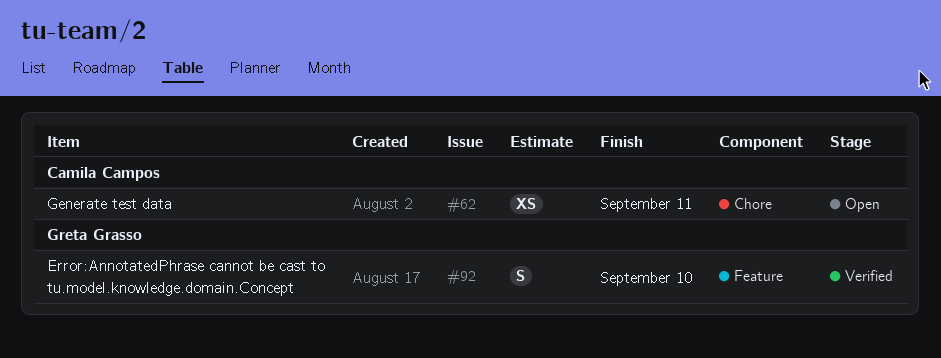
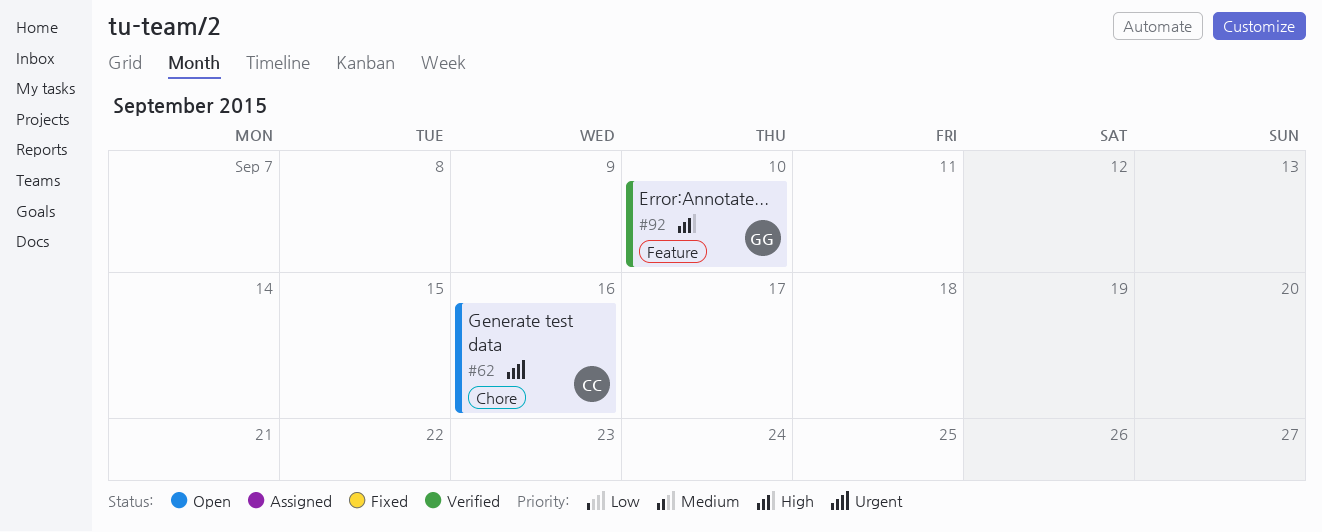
#62, due: Sep 11 -> Sep 16

